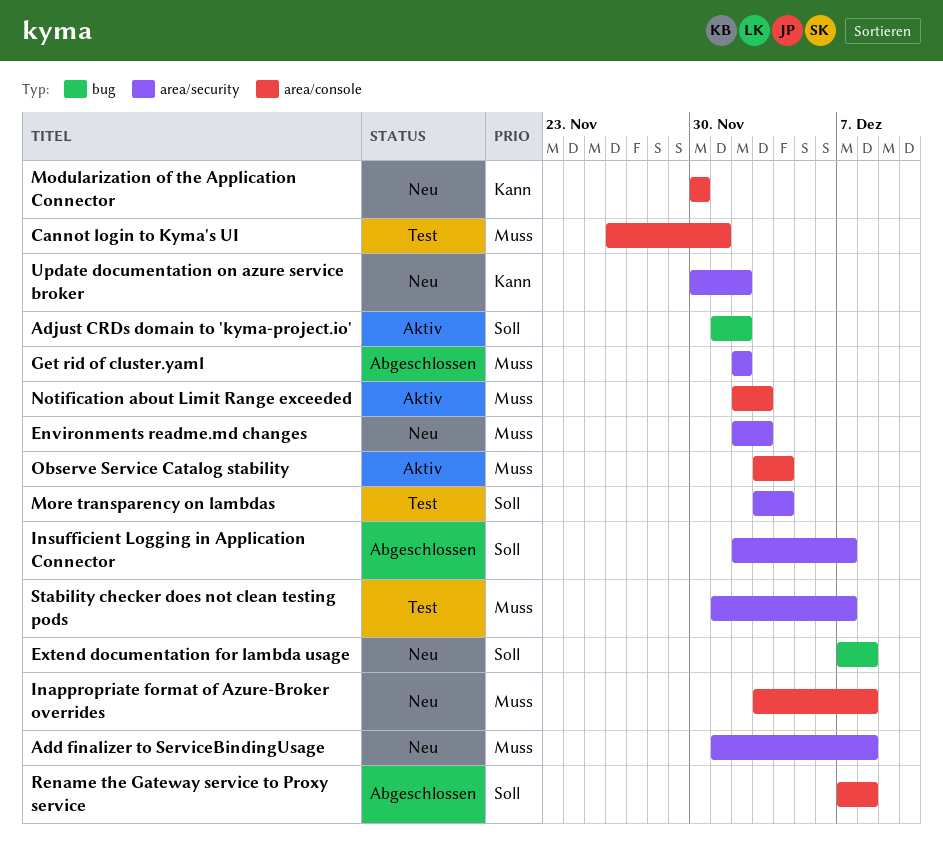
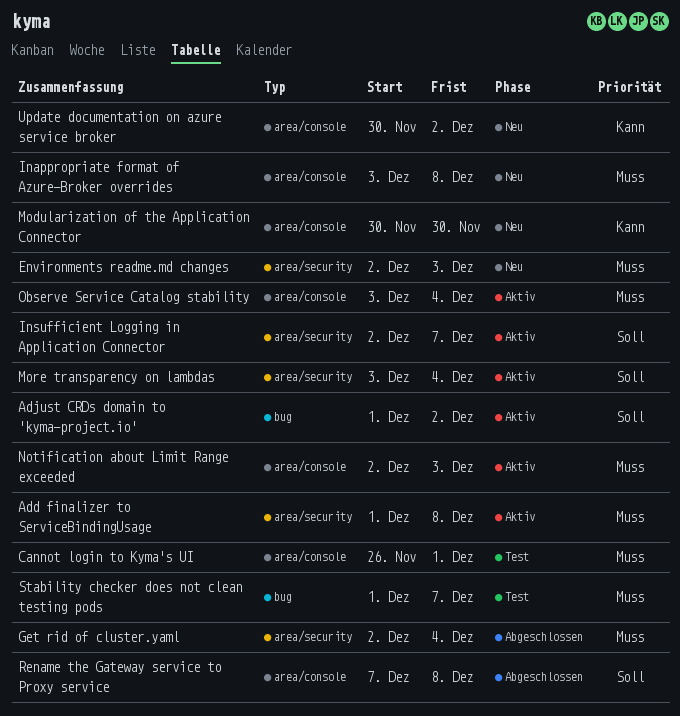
Add finalizer to ServiceBindingUsage, status: Neu -> Aktiv
Extend documentation for lambda usage: present -> none
Get rid of cluster.yaml, due: Dec 2 -> Dec 4
Insufficient Logging in Application Connector, status: Abgeschlossen -> Aktiv
More transparency on lambdas, status: Test -> Aktiv
Stability checker does not clean testing pods, label: area/security -> bug
Update documentation on azure service broker, label: area/security -> area/console

